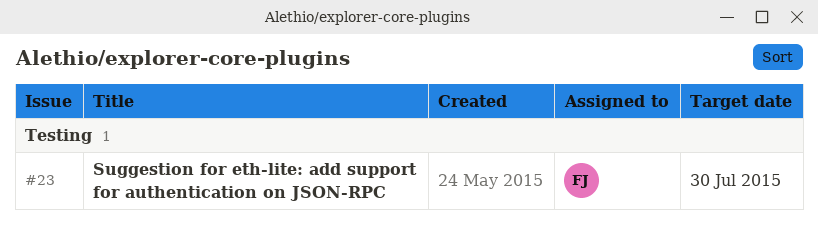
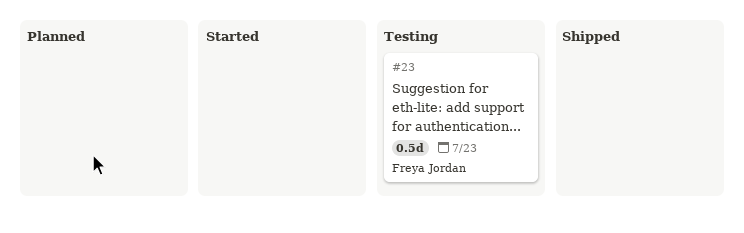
#23, due: Jul 30 -> Jul 23

